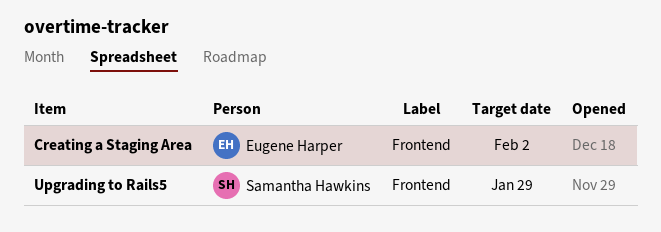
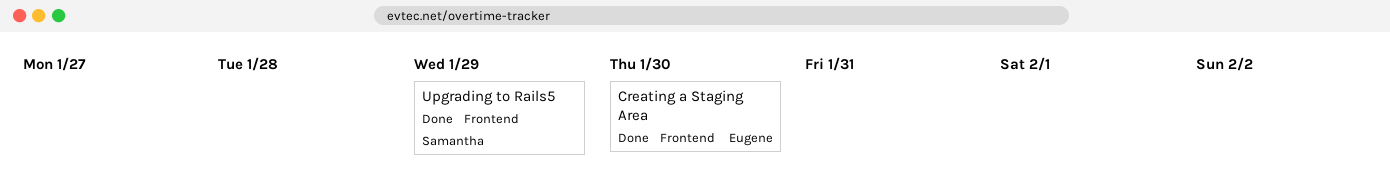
Creating a Staging Area, due: Feb 2 -> Jan 30

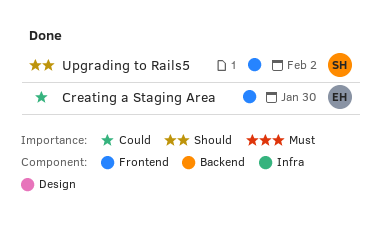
Upgrading to Rails5, due: Jan 29 -> Feb 2

